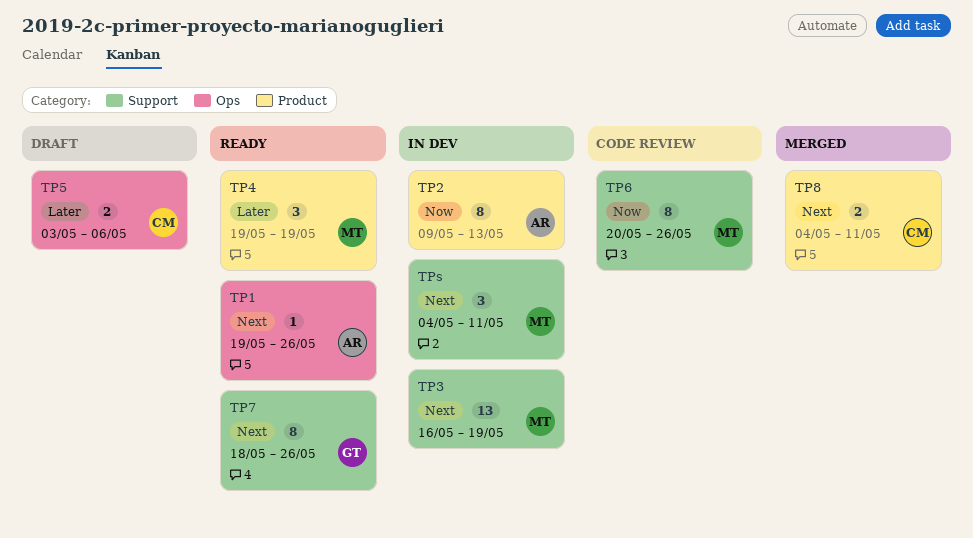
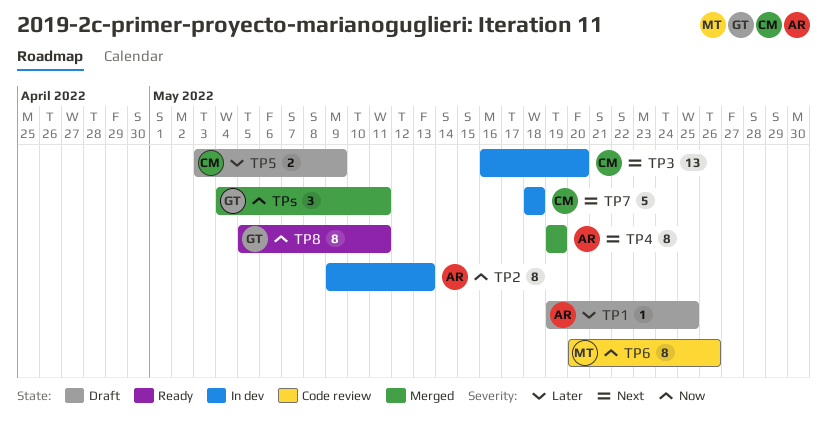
TP1, status: Ready -> Draft
TP1, priority: Next -> Later
TP1, due: May 26 -> May 25
TP3, owner: MT -> CM
TP3, due: May 19 -> May 20
TP4, status: Ready -> Merged
TP4, owner: MT -> AR
TP4, priority: Later -> Next
TP4, estimate: 3 -> 8
TP5, due: May 6 -> May 9
TP7, status: Ready -> In dev
TP7, owner: GT -> CM
TP7, estimate: 8 -> 5
TP7, due: May 26 -> May 18
TP8, status: Merged -> Ready
TP8, owner: CM -> GT
TP8, priority: Next -> Now
TP8, estimate: 2 -> 8
TP8, start: May 4 -> May 5
TPs, status: In dev -> Merged
TPs, owner: MT -> GT
TPs, priority: Next -> Now

